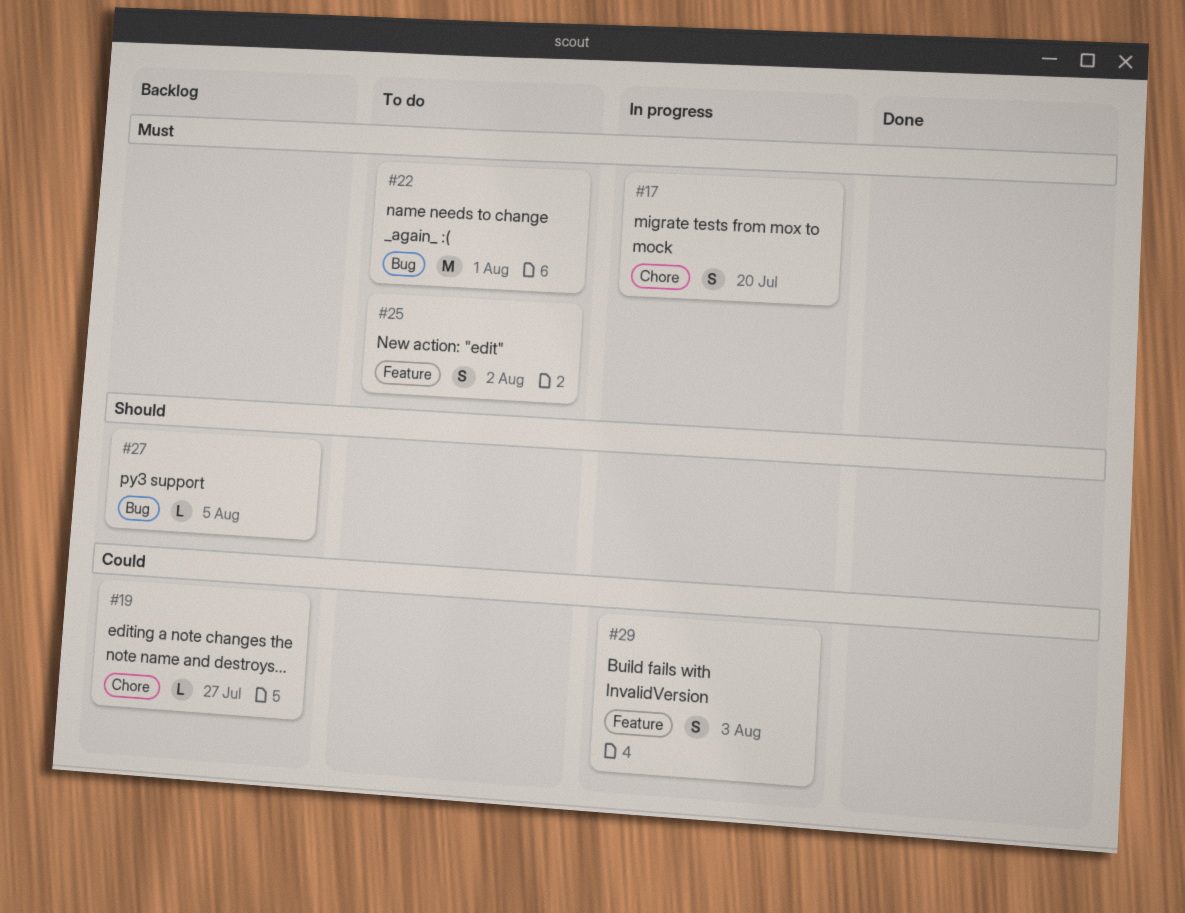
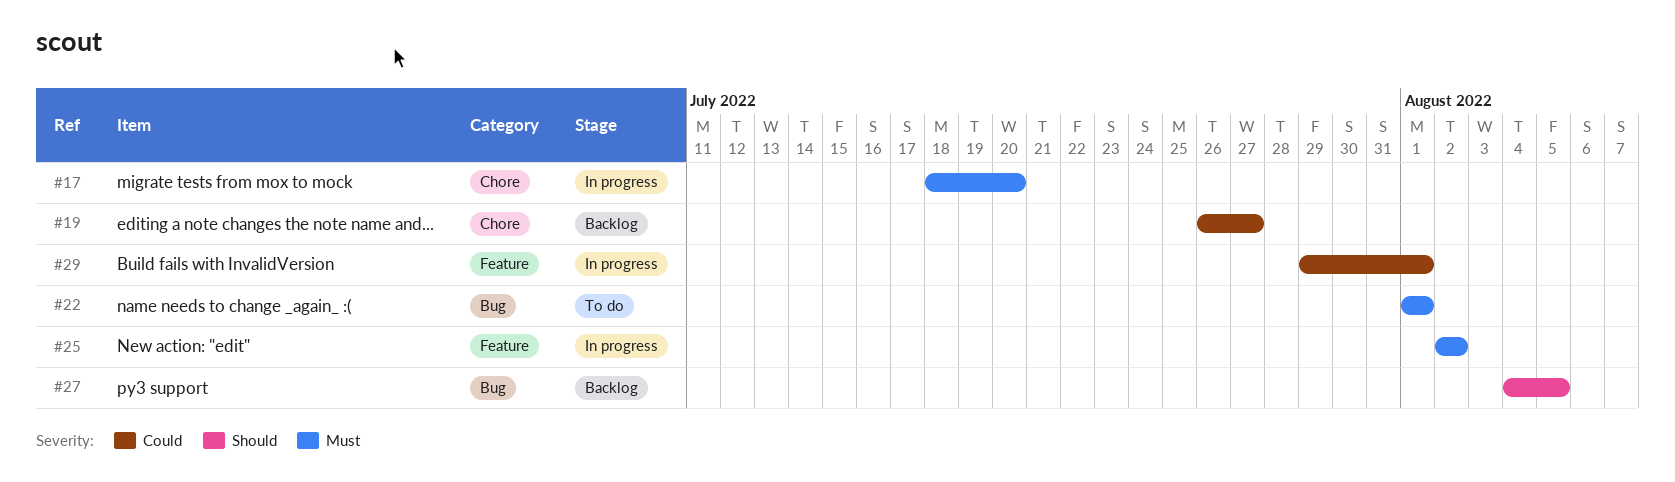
#25, status: To do -> In progress
#29, due: Aug 3 -> Aug 1

